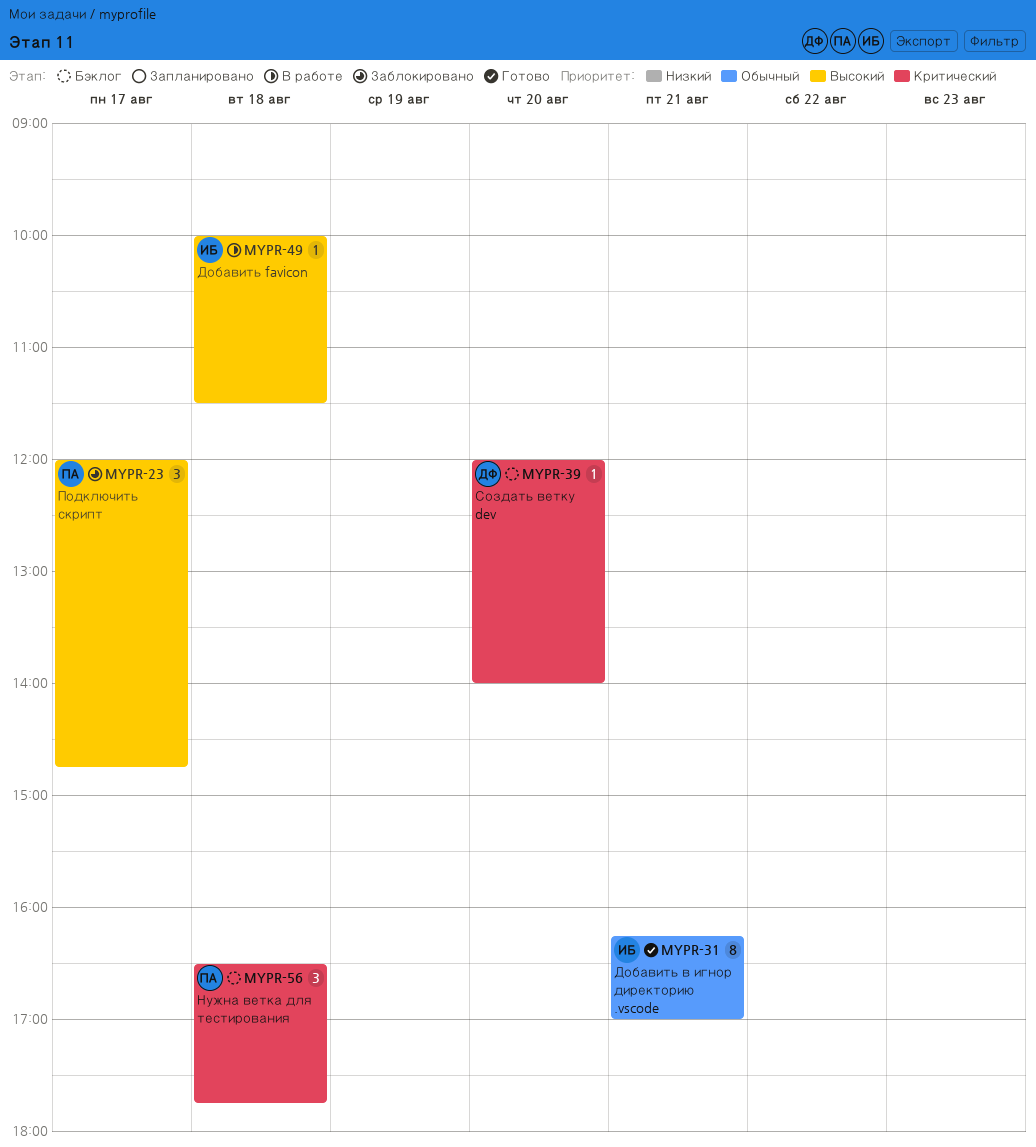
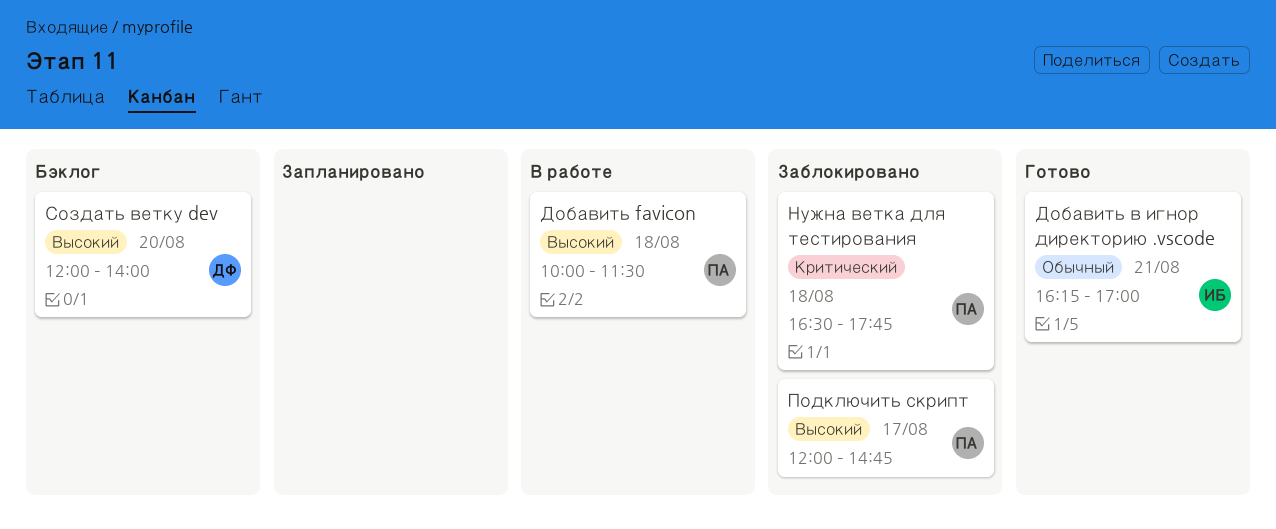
Добавить favicon, owner: ИБ -> ПА
Нужна ветка для тестирования, status: Бэклог -> Заблокировано
Создать ветку dev, priority: Критический -> Высокий

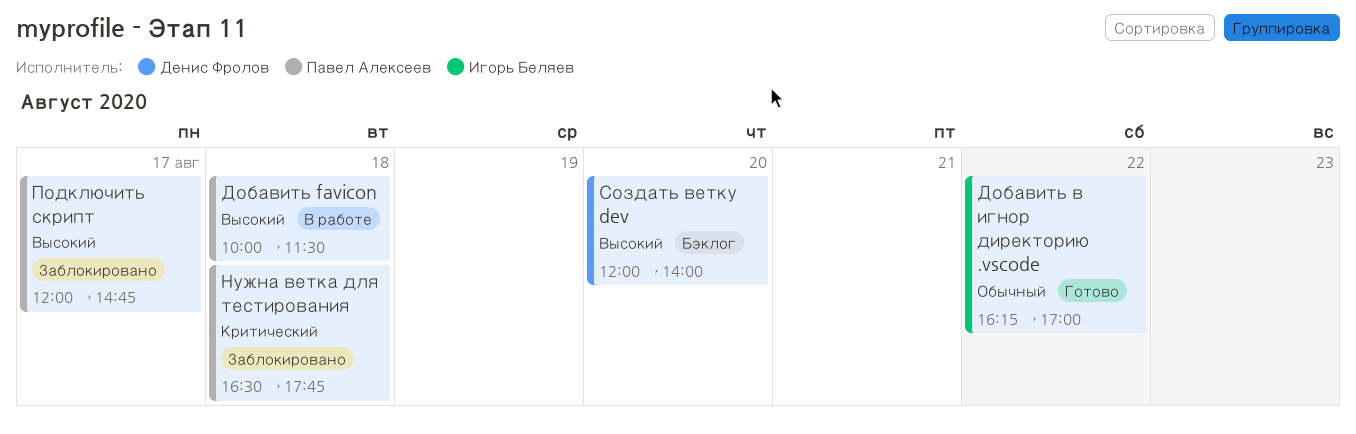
Добавить в игнор директорию .vscode, day: Aug 21 -> Aug 22

